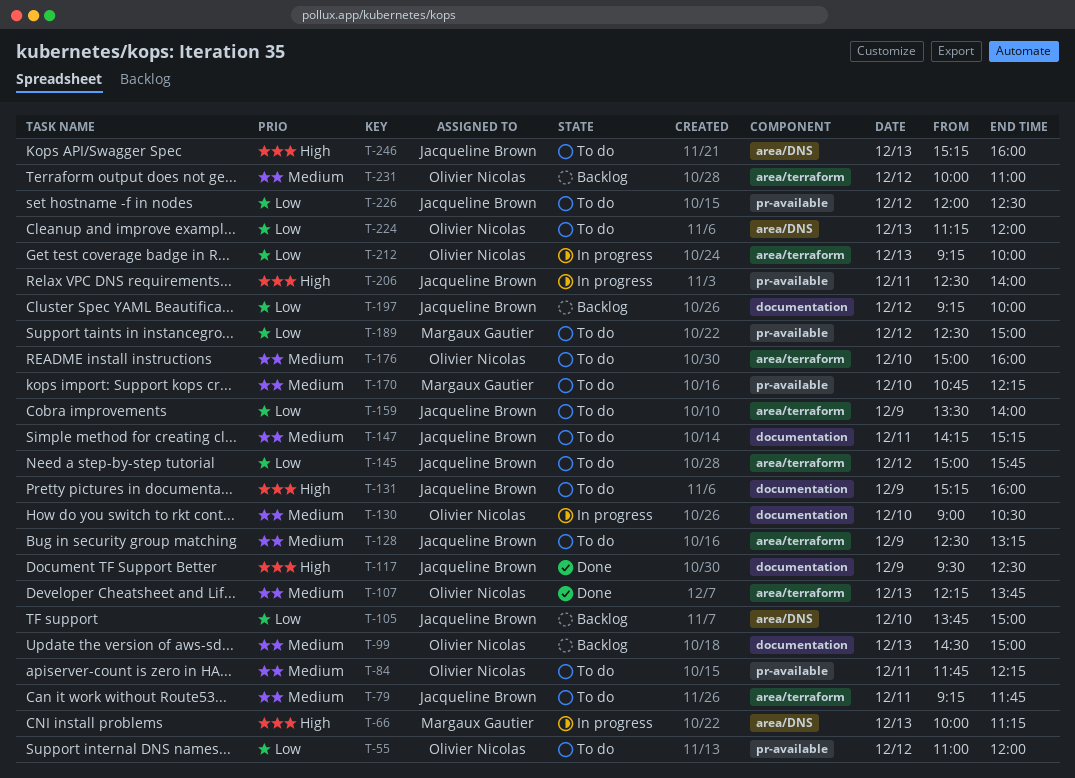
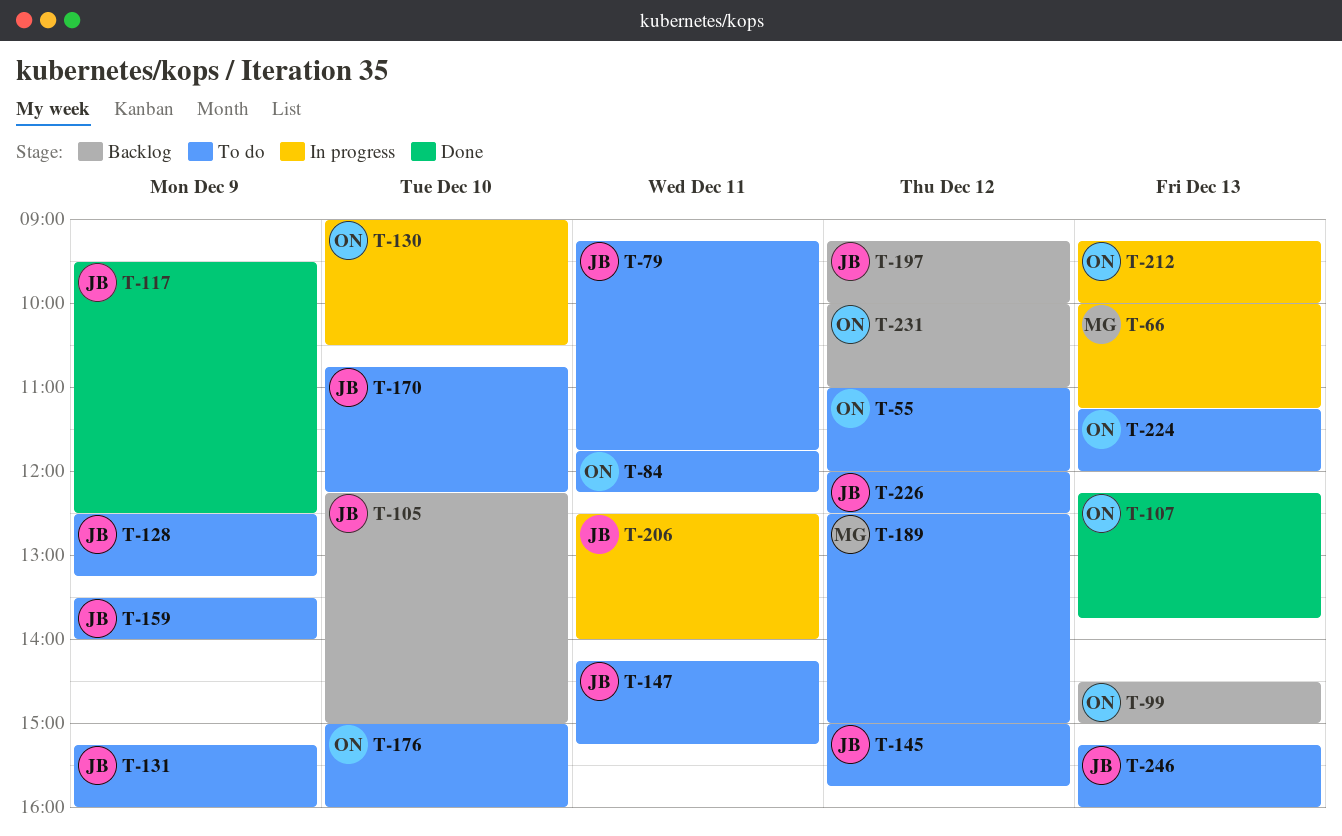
T-105, begins: 13:45 -> 12:15
T-170, owner: Margaux Gautier -> Jacqueline Brown

